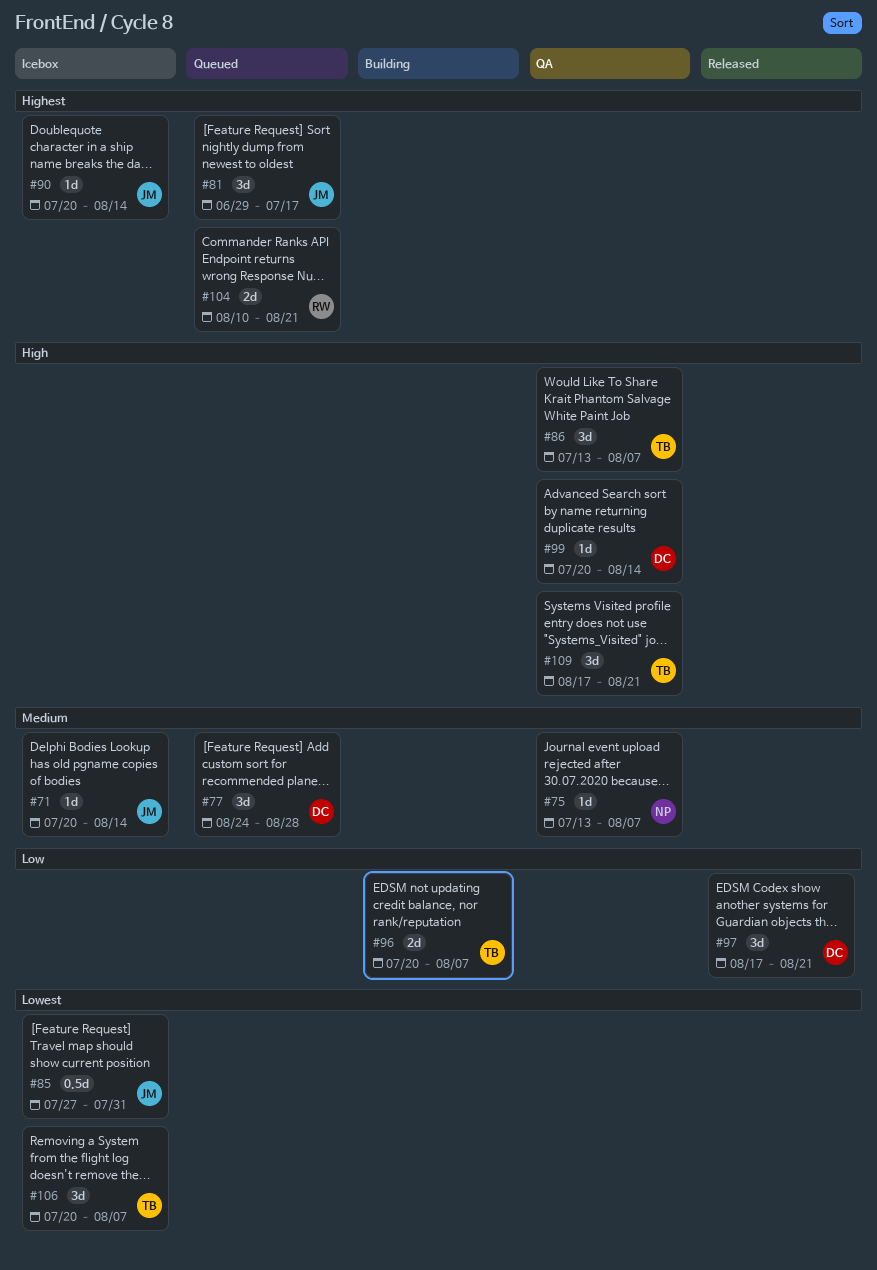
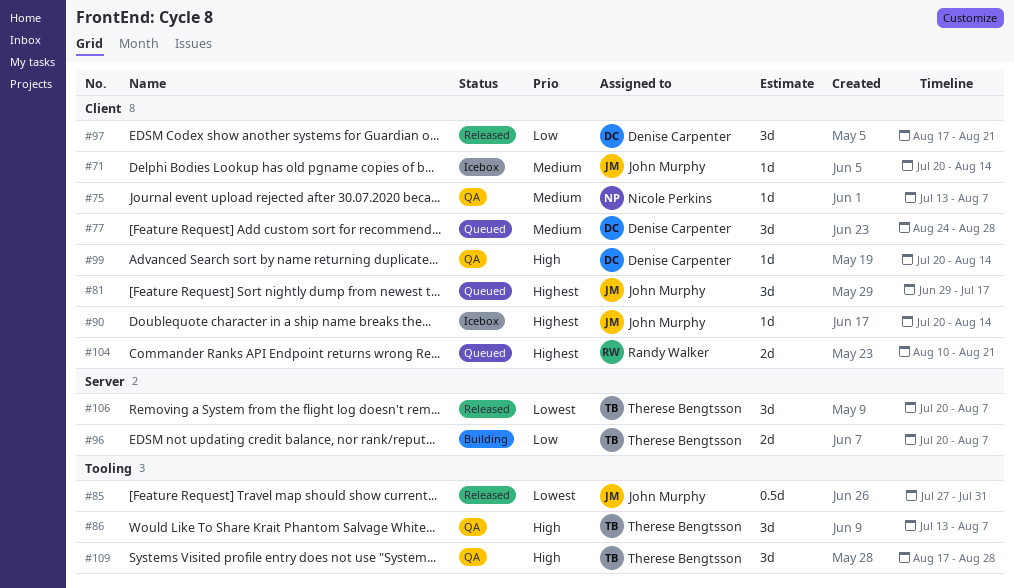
#85, status: Icebox -> Released
#106, status: Icebox -> Released
#109, due: Aug 21 -> Aug 28

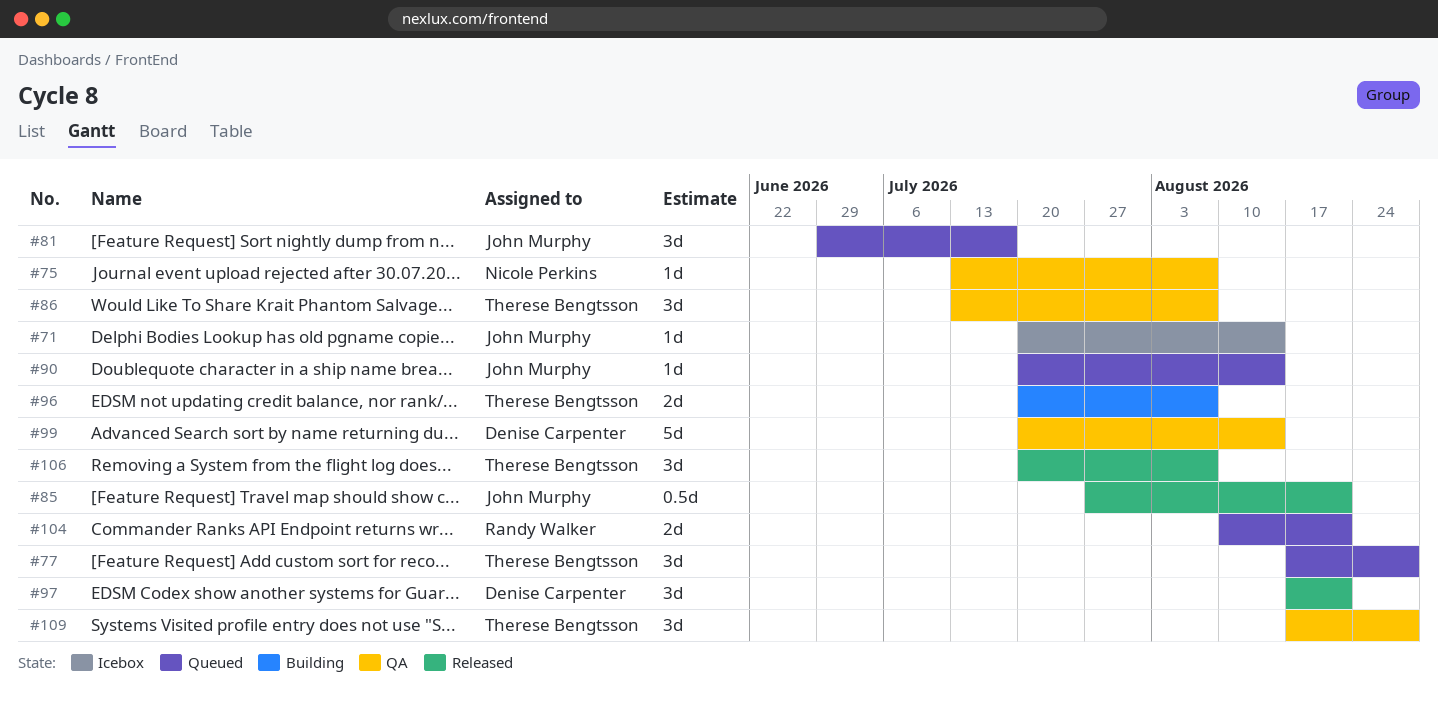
#77, owner: Denise Carpenter -> Therese Bengtsson
#77, start: Aug 24 -> Aug 17
#85, due: Jul 31 -> Aug 21
#90, status: Icebox -> Queued
#99, estimate: 1d -> 5d

